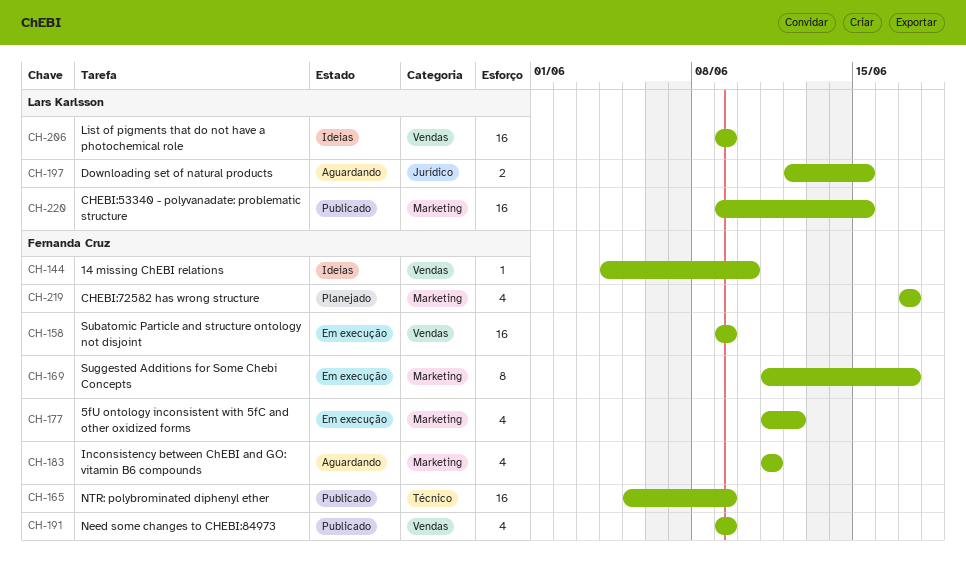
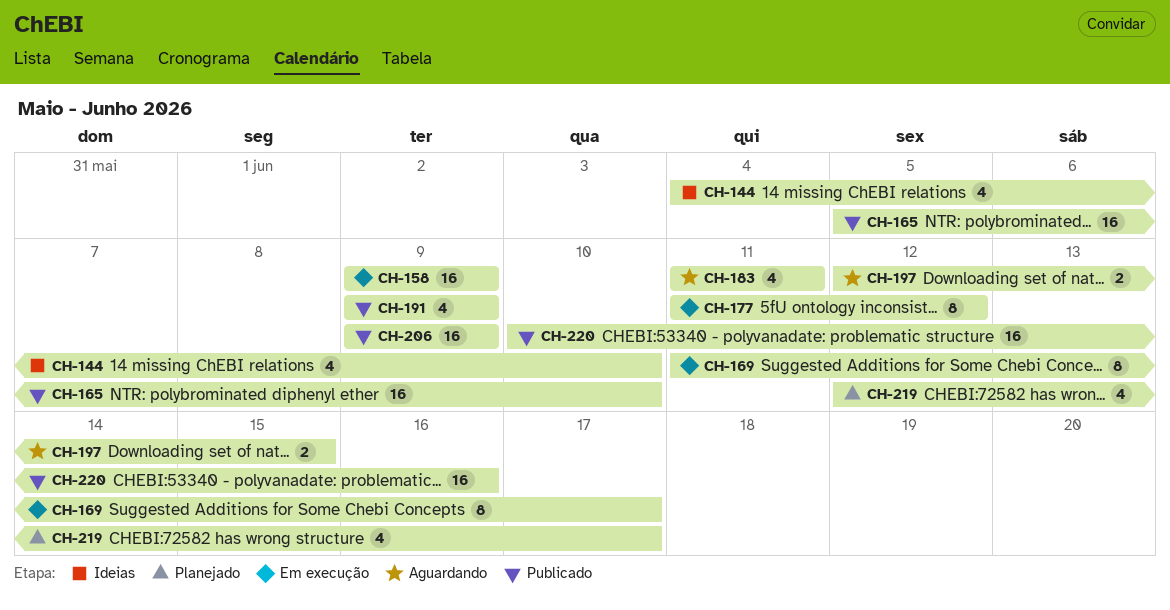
CH-144, estimate: 1 -> 4
CH-165, due: Jun 9 -> Jun 10
CH-177, estimate: 4 -> 8
CH-206, status: Ideias -> Publicado
CH-219, start: Jun 17 -> Jun 12
CH-220, start: Jun 9 -> Jun 10
CH-220, due: Jun 15 -> Jun 16

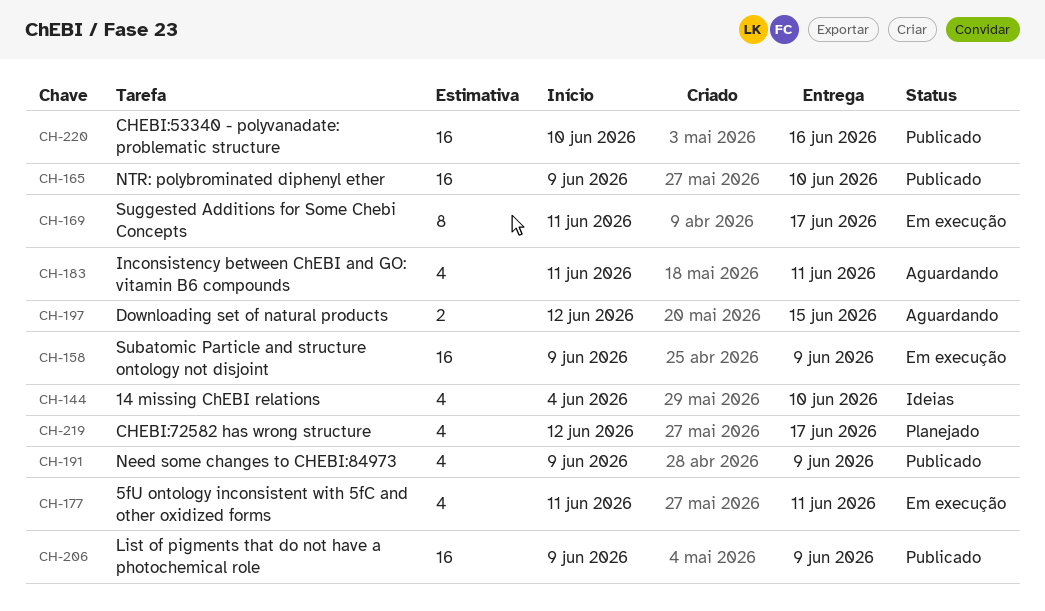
CH-165, start: Jun 5 -> Jun 9
CH-177, estimate: 8 -> 4
CH-177, due: Jun 12 -> Jun 11

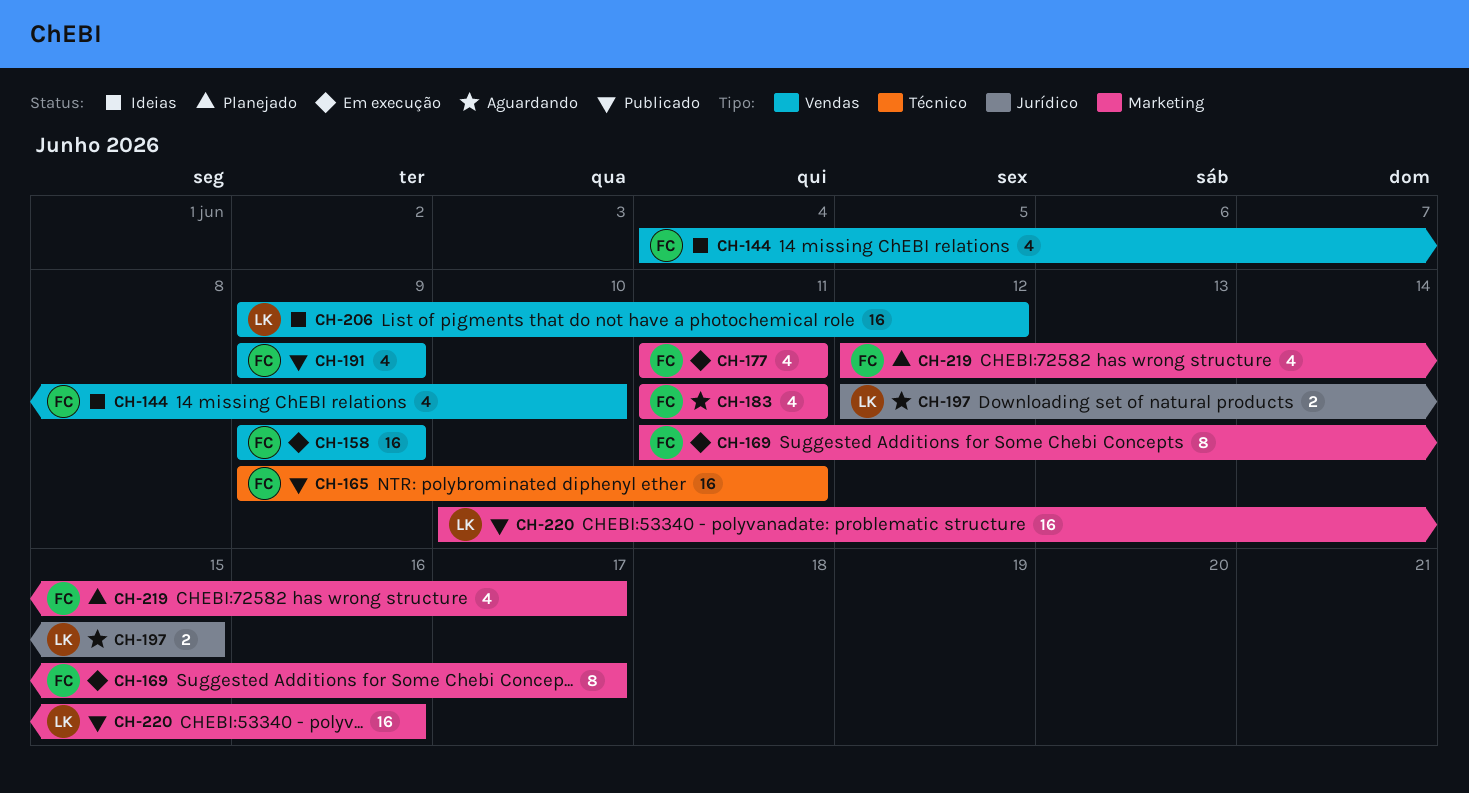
CH-165, due: Jun 10 -> Jun 11
CH-206, status: Publicado -> Ideias
CH-206, due: Jun 9 -> Jun 12

